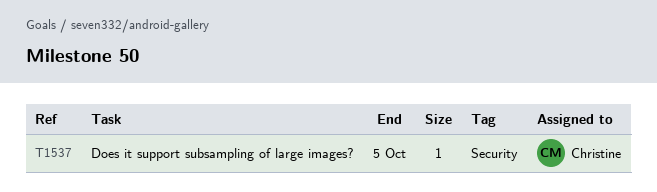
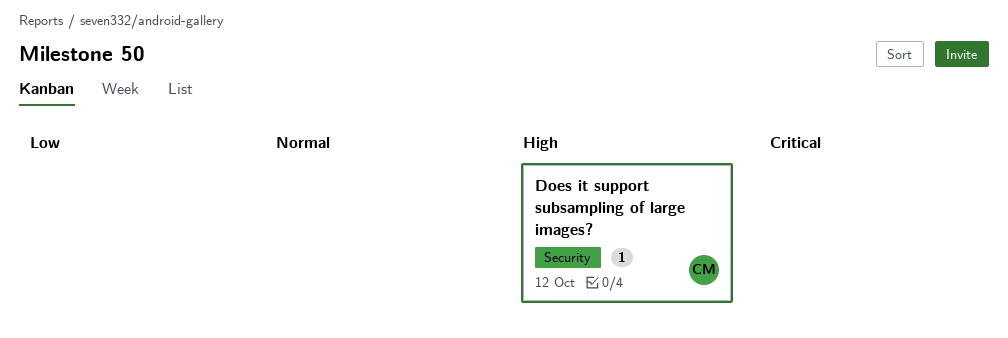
Does it support subsampling of large images?, due: Oct 5 -> Oct 12

